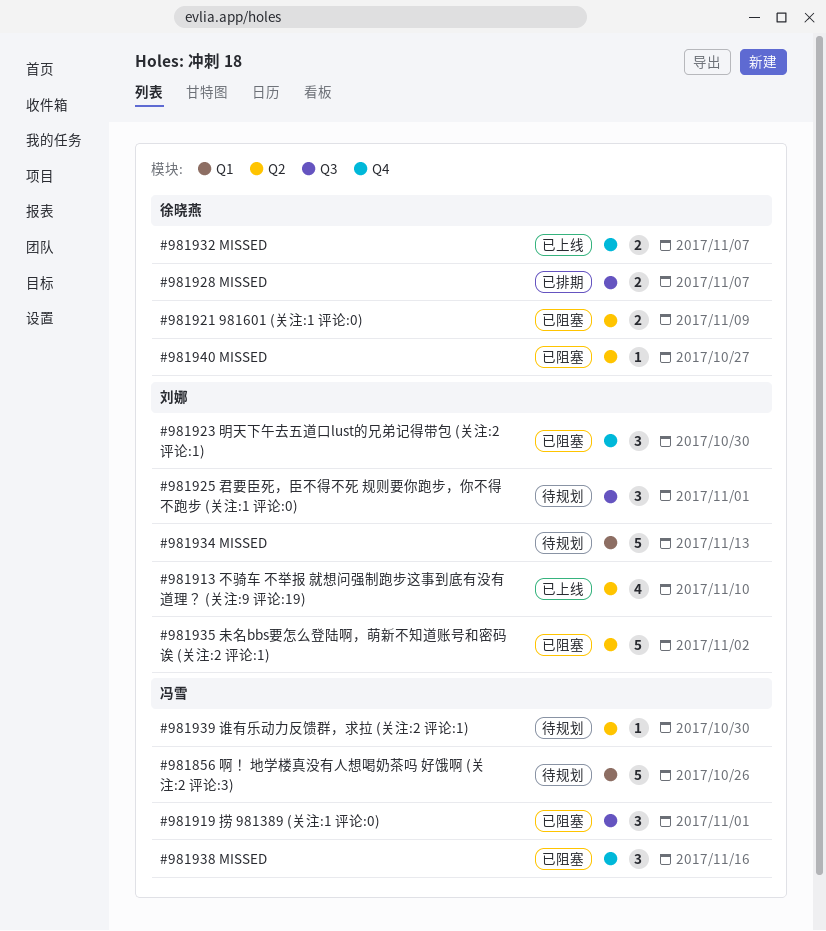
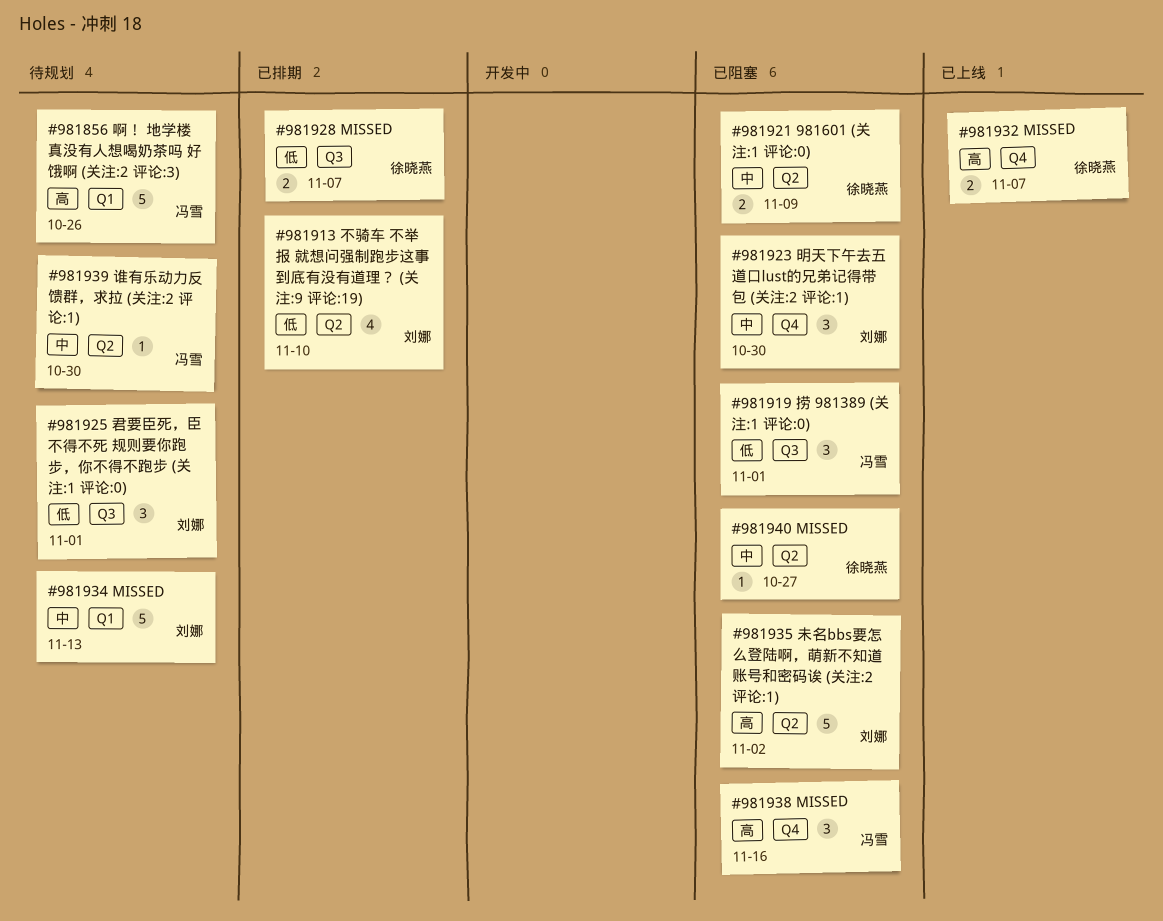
#981913 不骑车 不举报 就想问强制跑步这事到底有没有道理？ (关注:9 评论:19), status: 已上线 -> 已排期

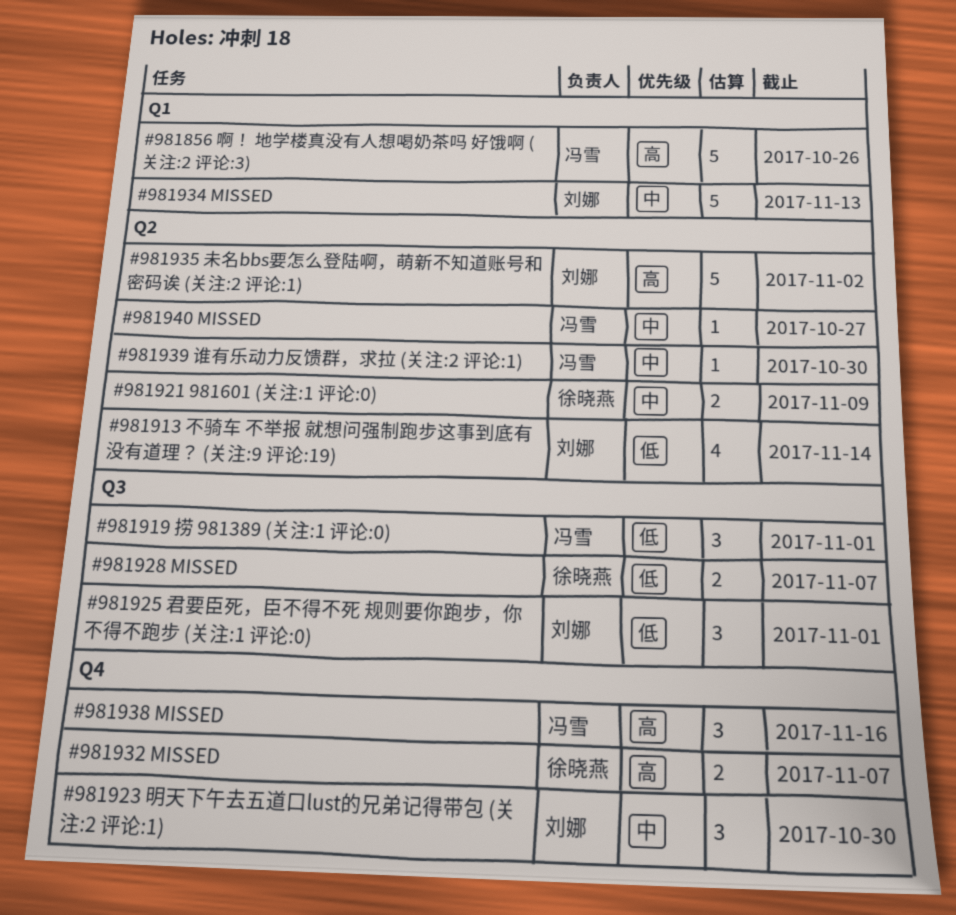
#981913 不骑车 不举报 就想问强制跑步这事到底有没有道理？ (关注:9 评论:19), due: Nov 10 -> Nov 14
#981940 MISSED, owner: 徐晓燕 -> 冯雪

